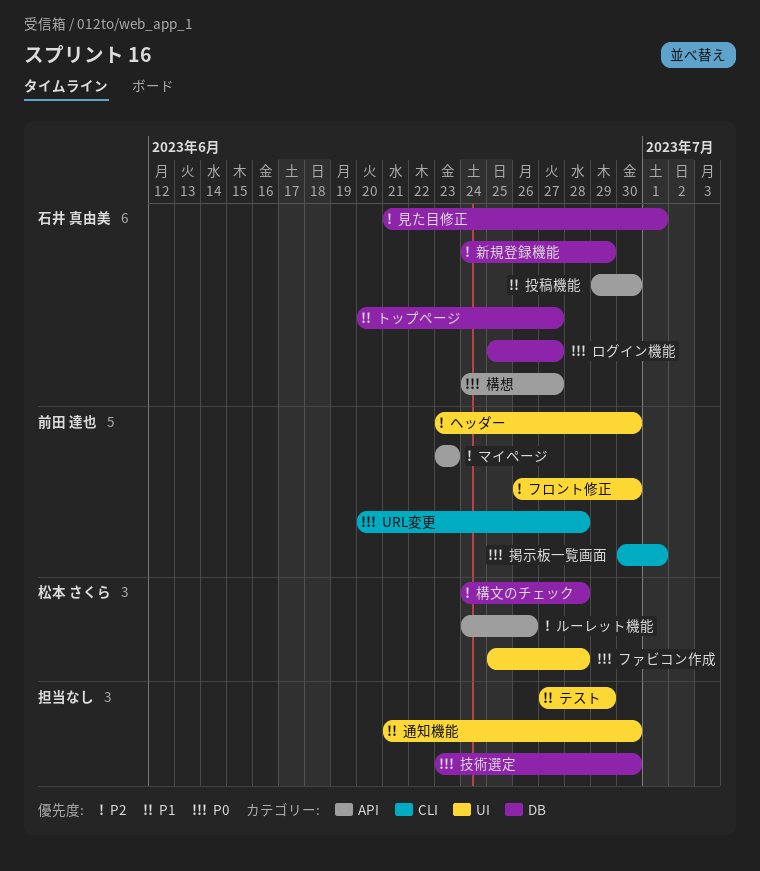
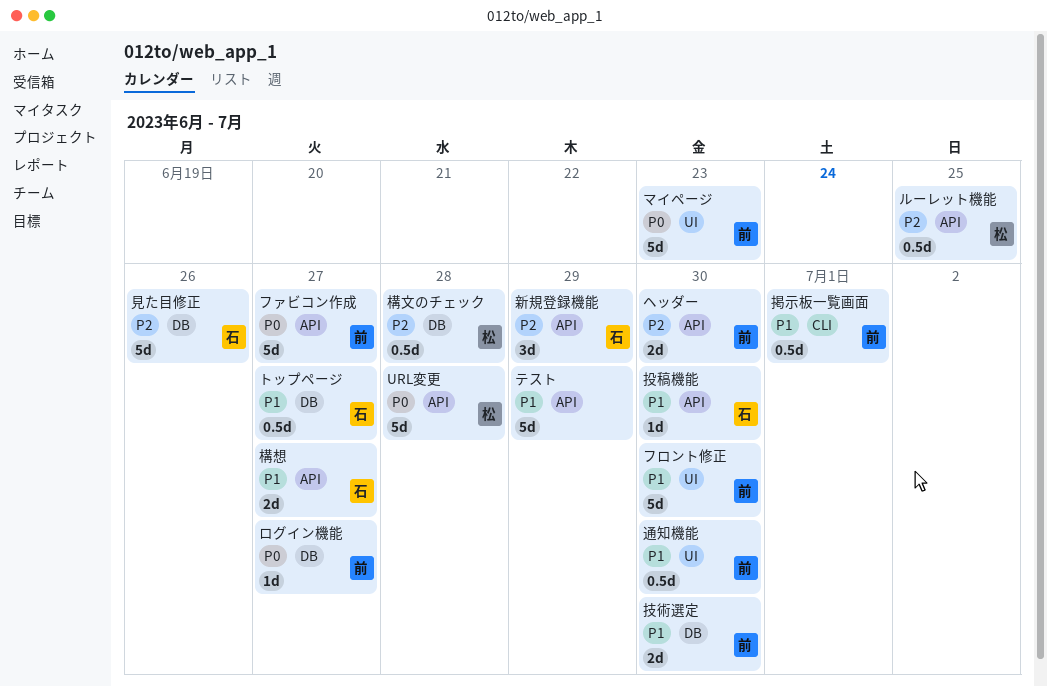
URL変更, owner: 前田 達也 -> 松本 さくら
URL変更, label: CLI -> API
テスト, label: UI -> API
ファビコン作成, owner: 松本 さくら -> 前田 達也
ファビコン作成, label: UI -> API
ファビコン作成, due: Jun 28 -> Jun 27
フロント修正, priority: P2 -> P1
ヘッダー, label: UI -> API
マイページ, priority: P2 -> P0
マイページ, label: API -> UI
ルーレット機能, due: Jun 26 -> Jun 25
ログイン機能, owner: 石井 真由美 -> 前田 達也
技術選定, owner: none -> 前田 達也
技術選定, priority: P0 -> P1
掲示板一覧画面, priority: P0 -> P1
新規登録機能, label: DB -> API
構想, priority: P0 -> P1
見た目修正, due: Jul 1 -> Jun 26
通知機能, owner: none -> 前田 達也

